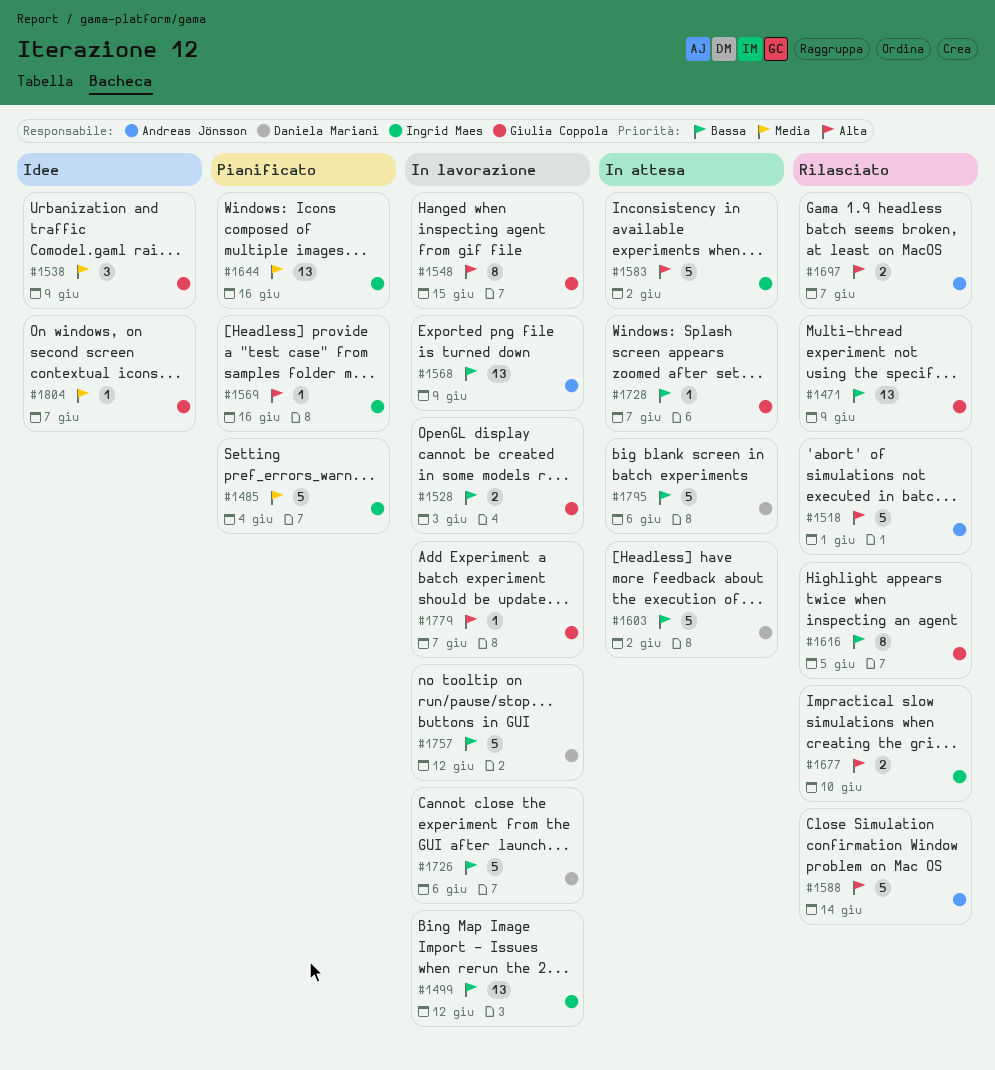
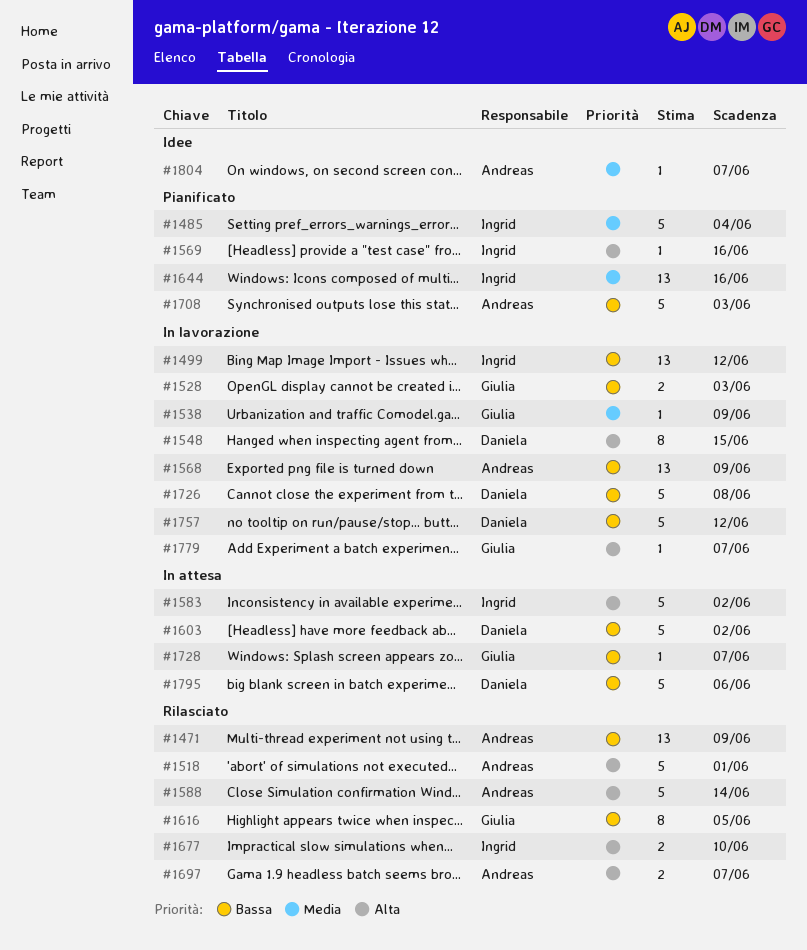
#1471, owner: Giulia Coppola -> Andreas Jönsson
#1538, status: Idee -> In lavorazione
#1538, estimate: 3 -> 1
#1548, owner: Giulia Coppola -> Daniela Mariani
#1708: none -> present
#1726, due: Jun 6 -> Jun 8
#1804, owner: Giulia Coppola -> Andreas Jönsson

